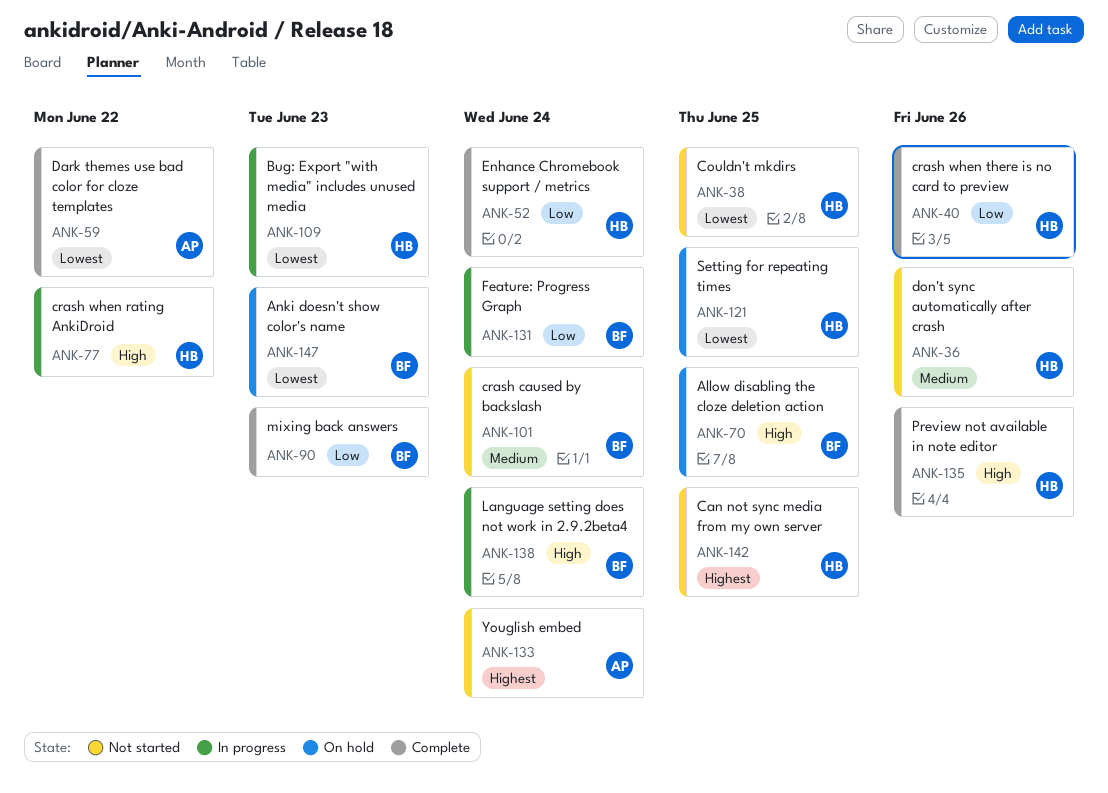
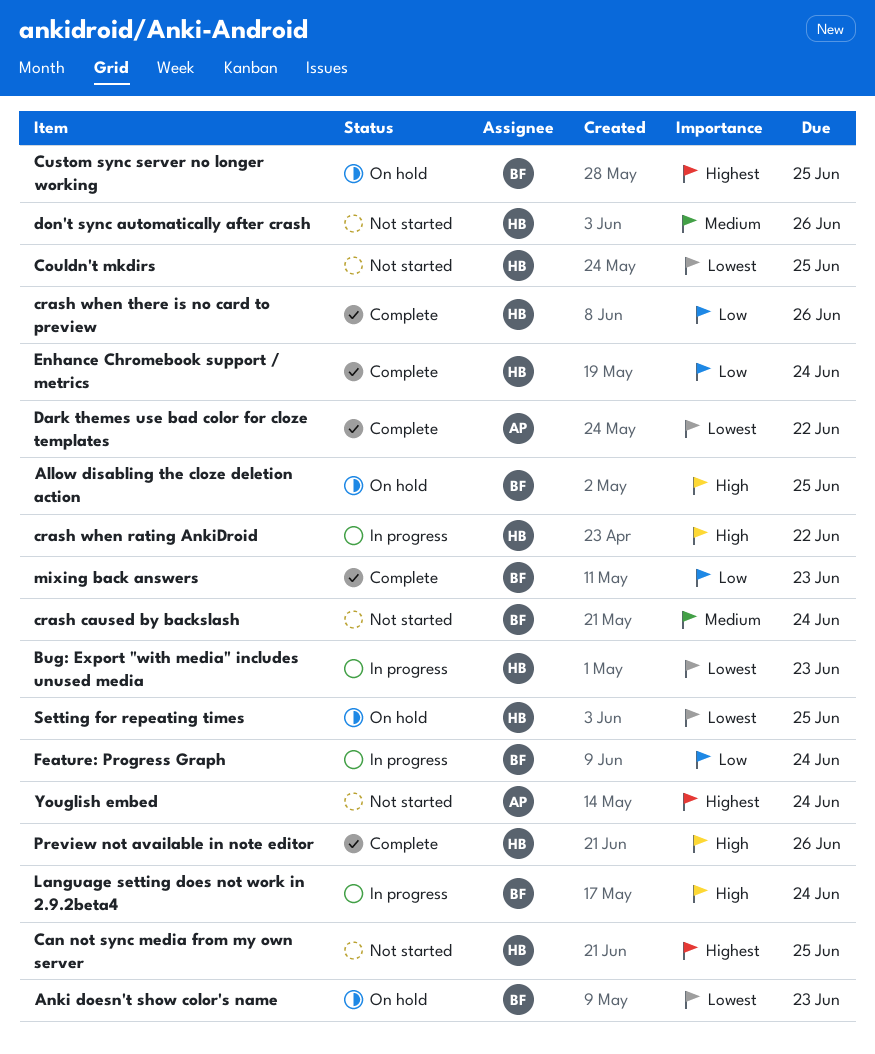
Custom sync server no longer working: none -> present

